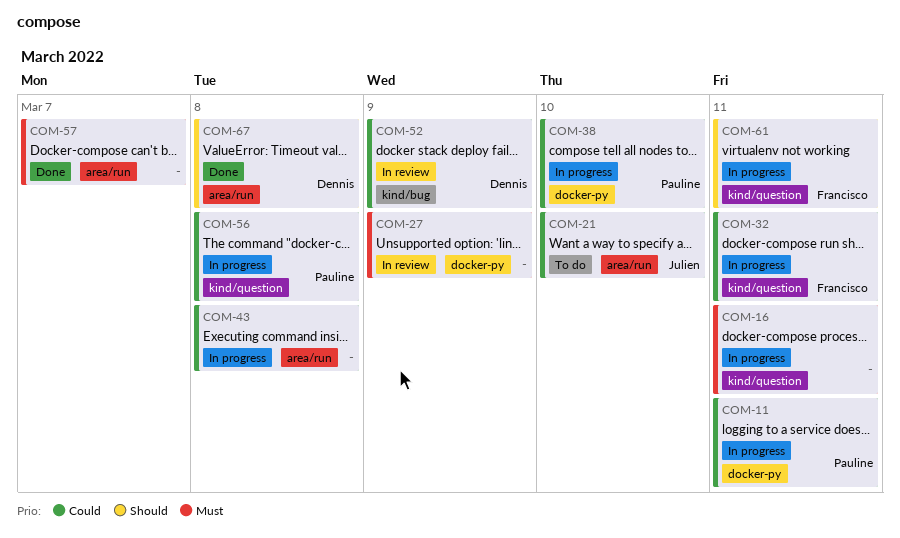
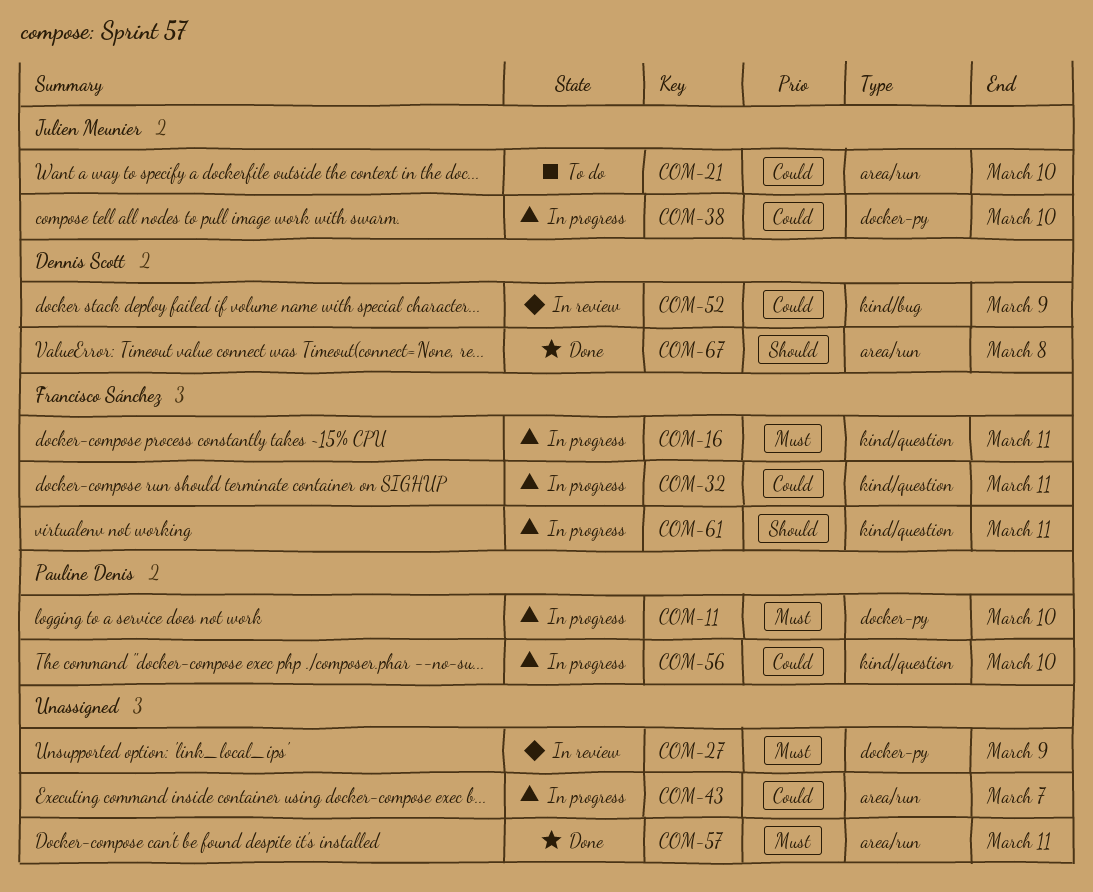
COM-11, priority: Could -> Must
COM-11, due: Mar 11 -> Mar 10
COM-16, owner: none -> Francisco Sánchez
COM-38, owner: Pauline Denis -> Julien Meunier
COM-43, due: Mar 8 -> Mar 7
COM-56, due: Mar 8 -> Mar 10
COM-57, due: Mar 7 -> Mar 11

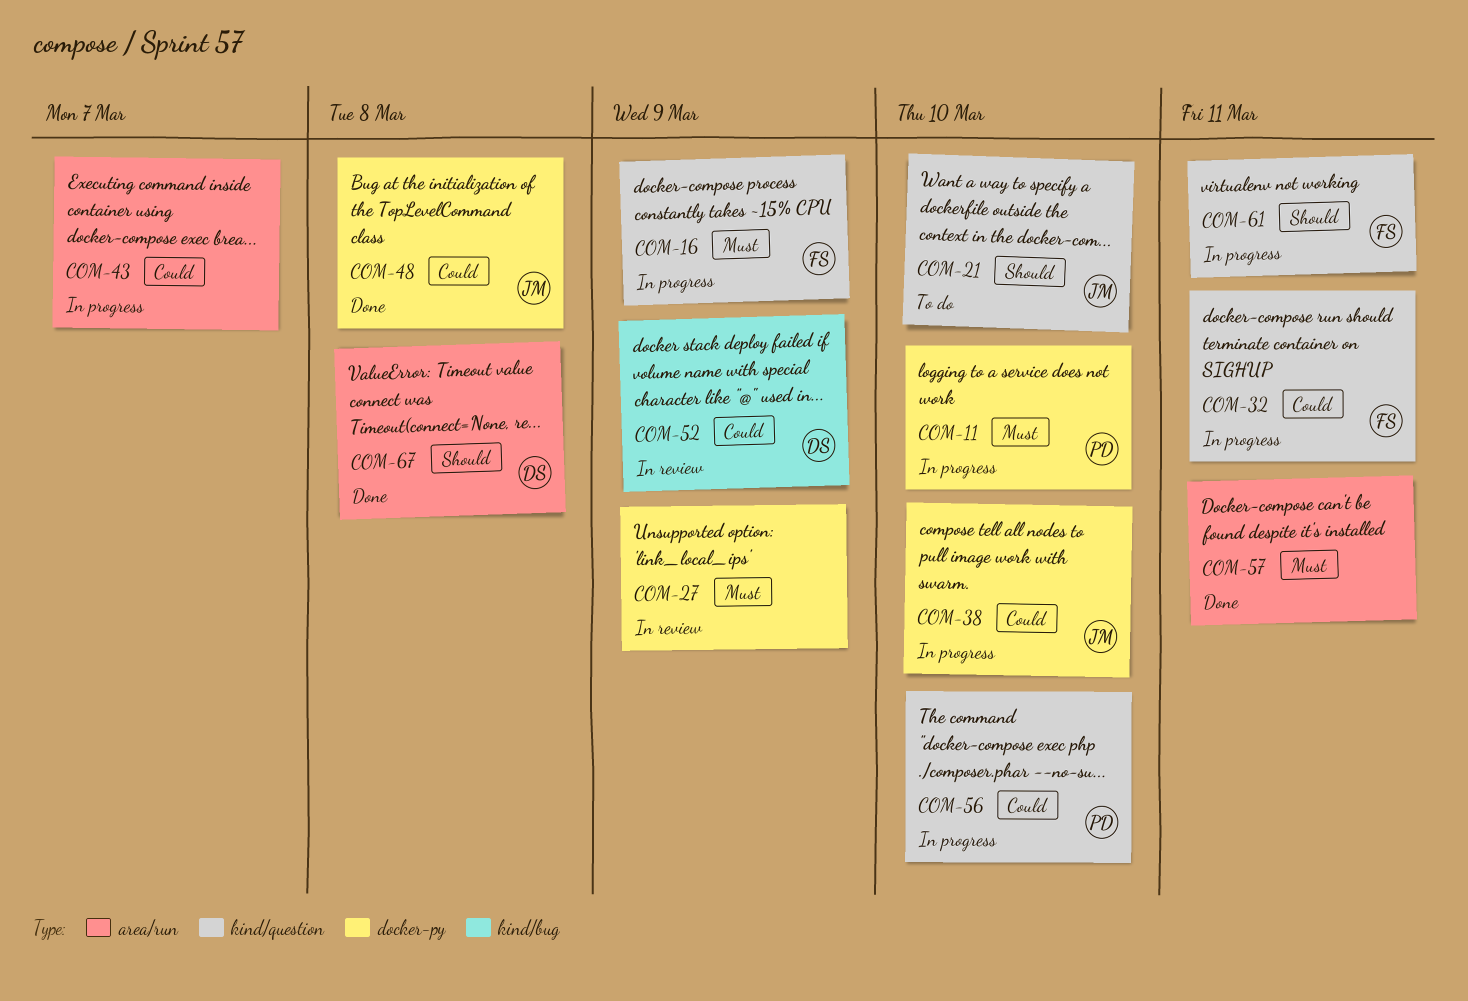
COM-16, due: Mar 11 -> Mar 9
COM-21, priority: Could -> Should
COM-21, label: area/run -> kind/question
COM-48: none -> present

